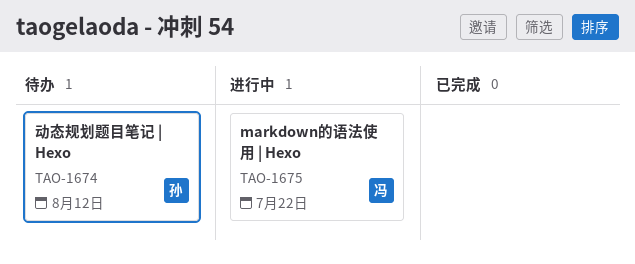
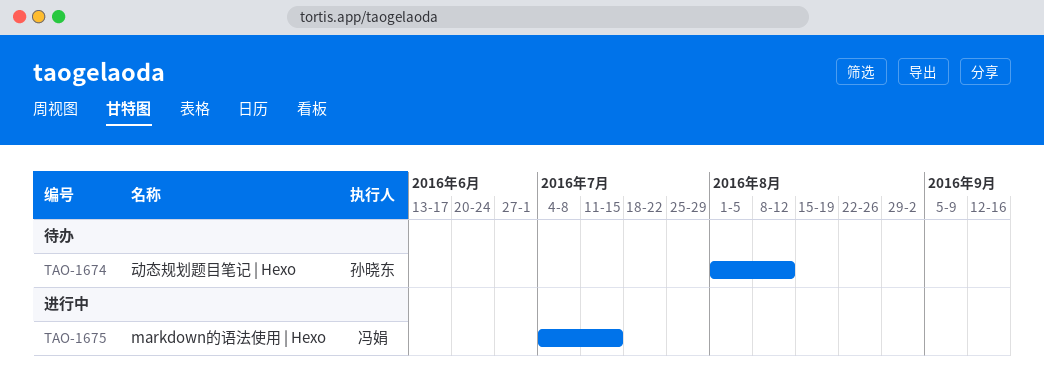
TAO-1675, due: Jul 22 -> Jul 15

